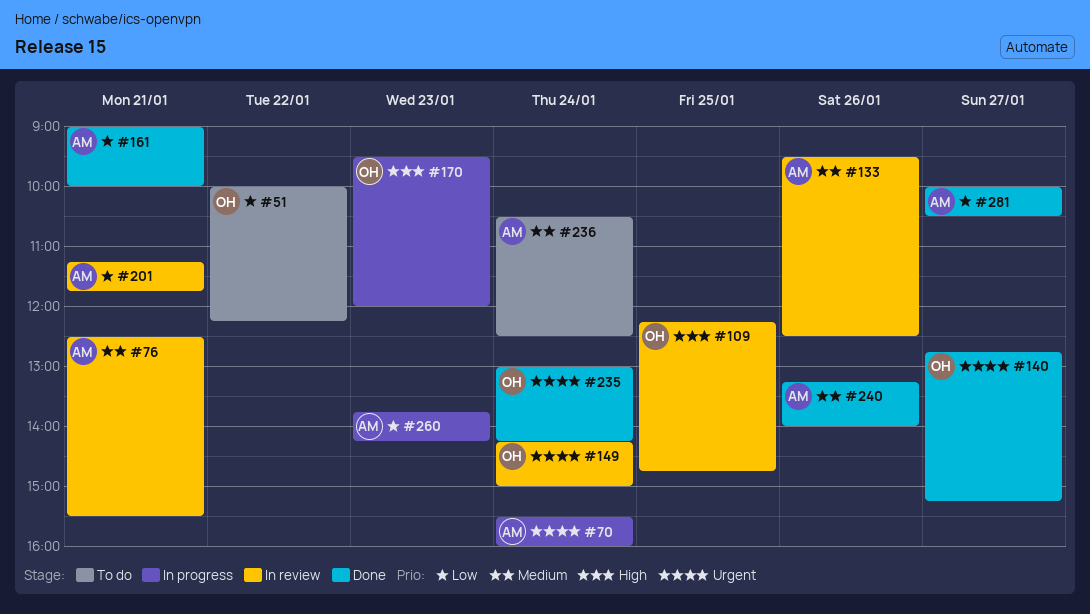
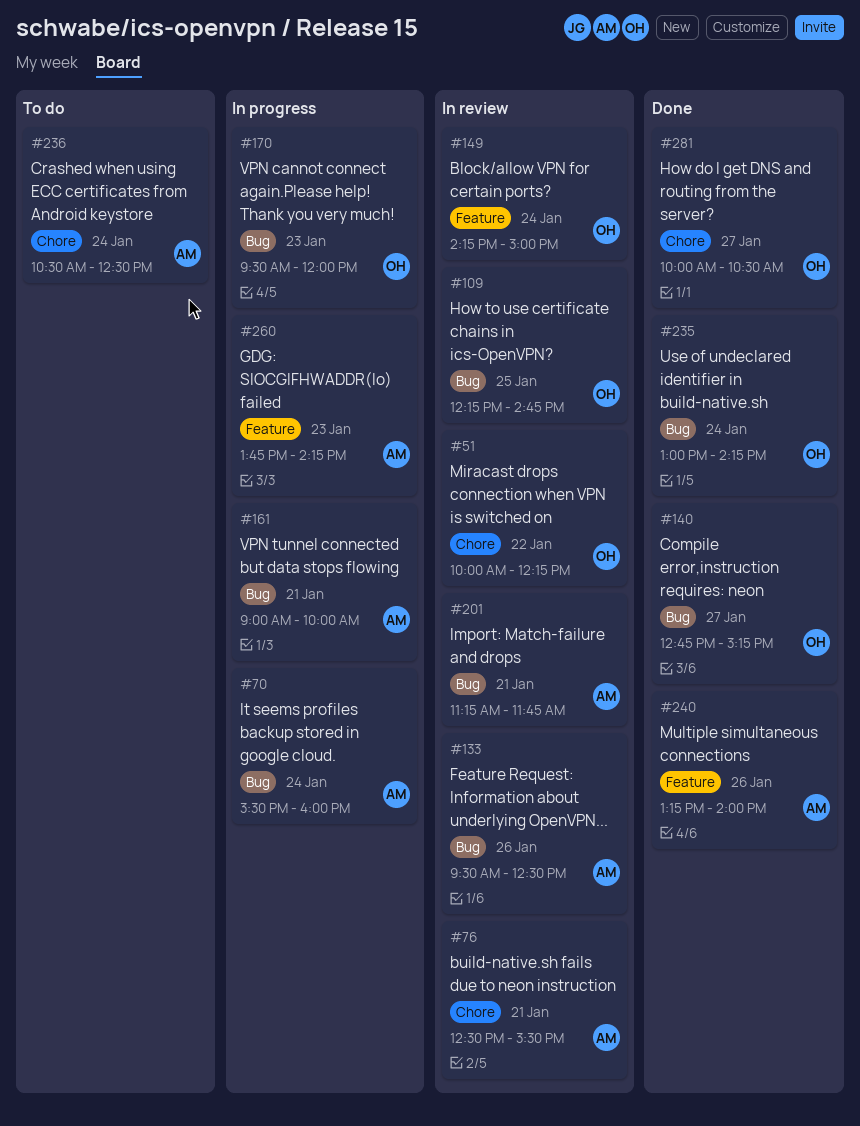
#51, status: To do -> In review
#161, status: Done -> In progress
#281, owner: AM -> OH

